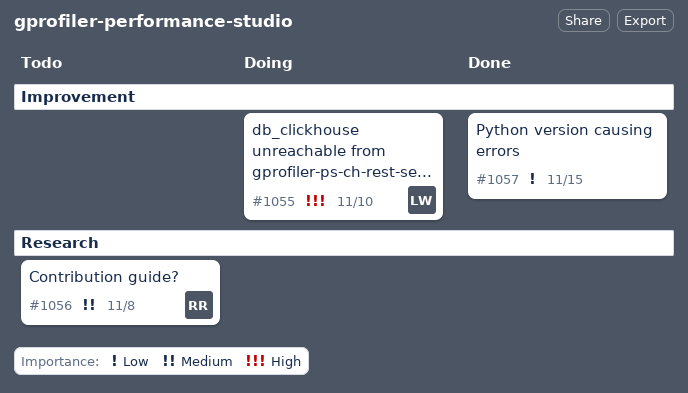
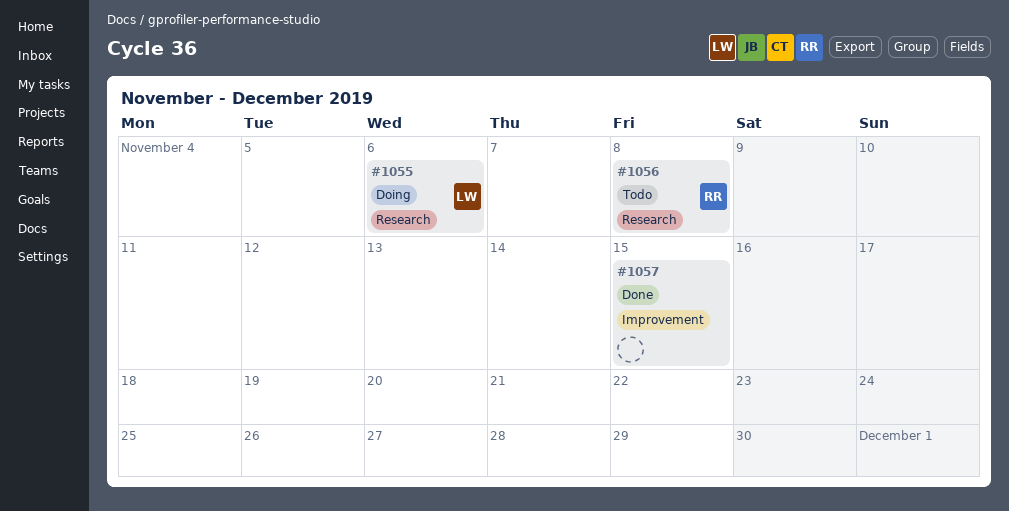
#1055, label: Improvement -> Research
#1055, due: Nov 10 -> Nov 6

